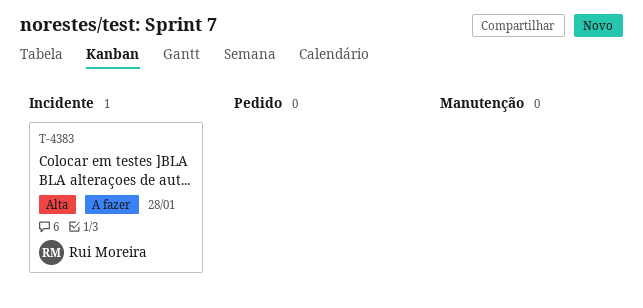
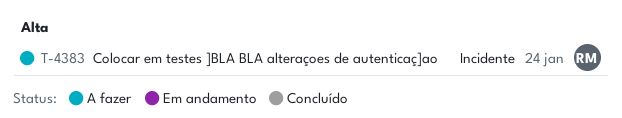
T-4383, due: Jan 28 -> Jan 24

